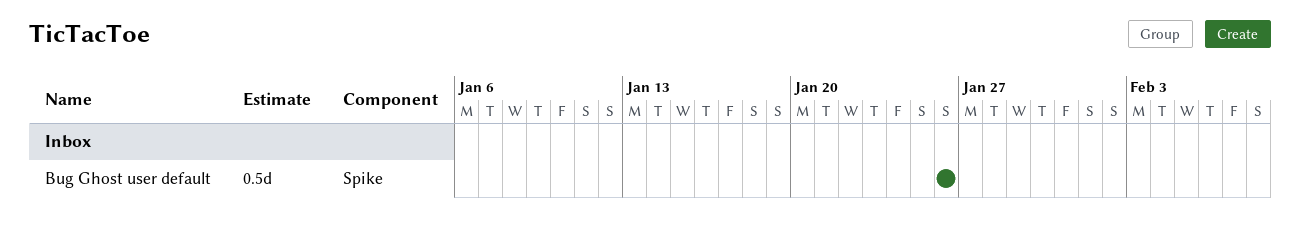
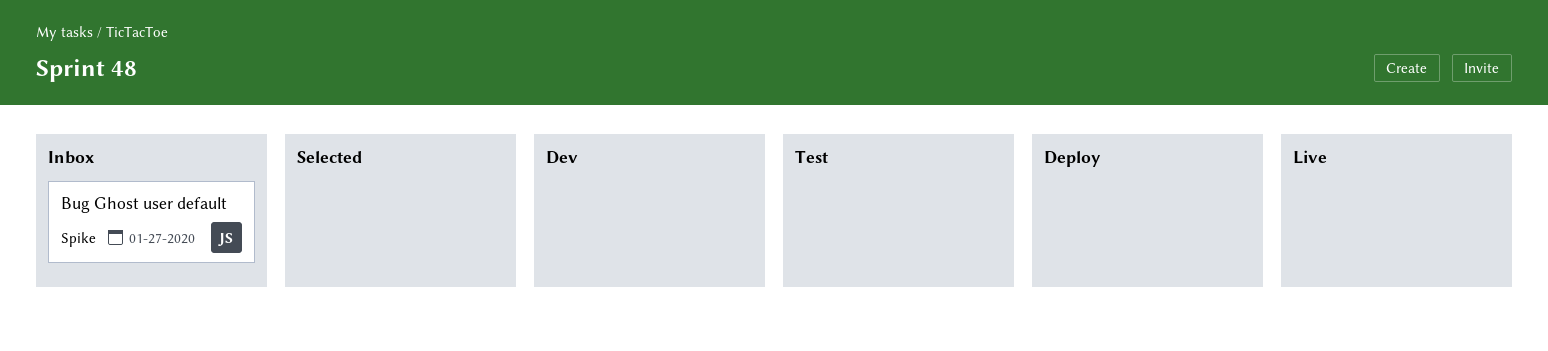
Bug Ghost user default, due: Jan 26 -> Jan 27

